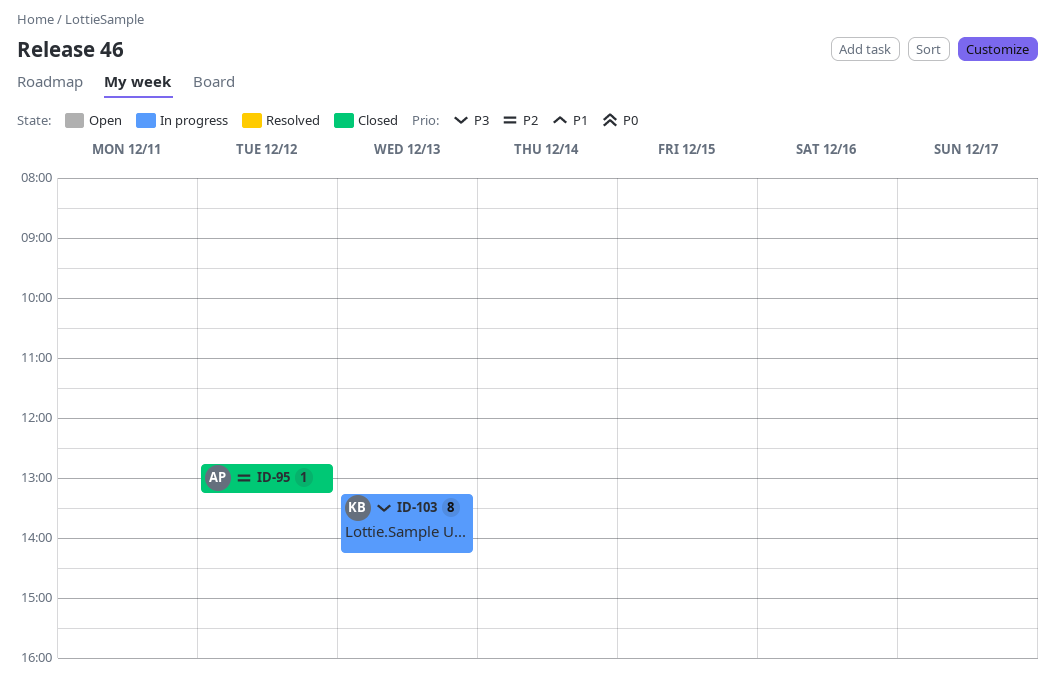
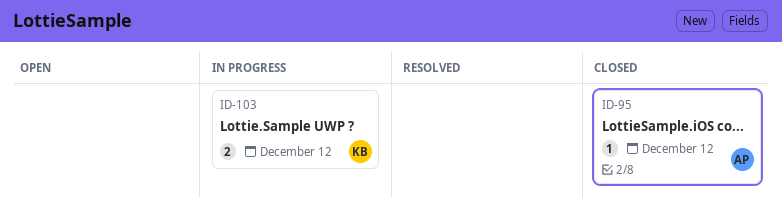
ID-103, estimate: 8 -> 2
ID-103, day: Dec 13 -> Dec 12

